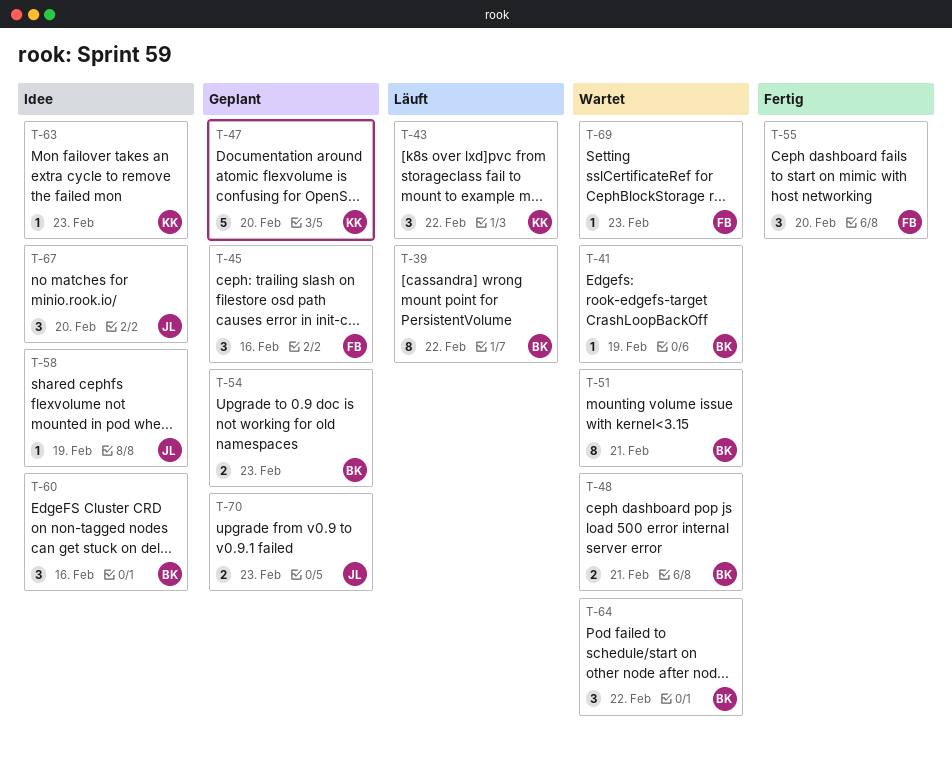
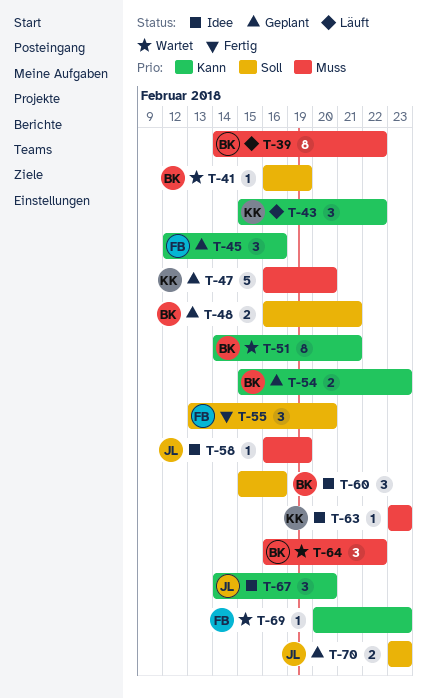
T-48, status: Wartet -> Geplant

